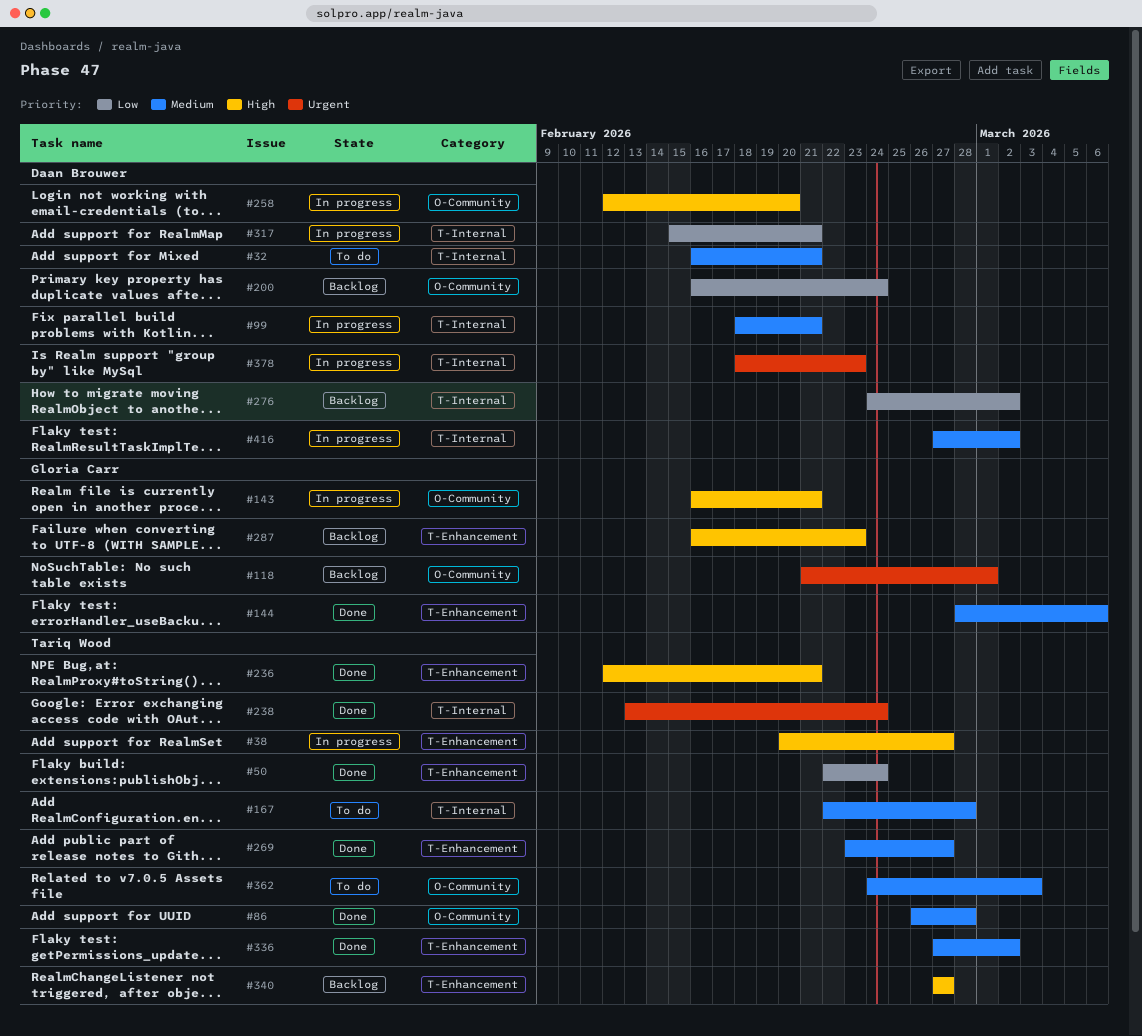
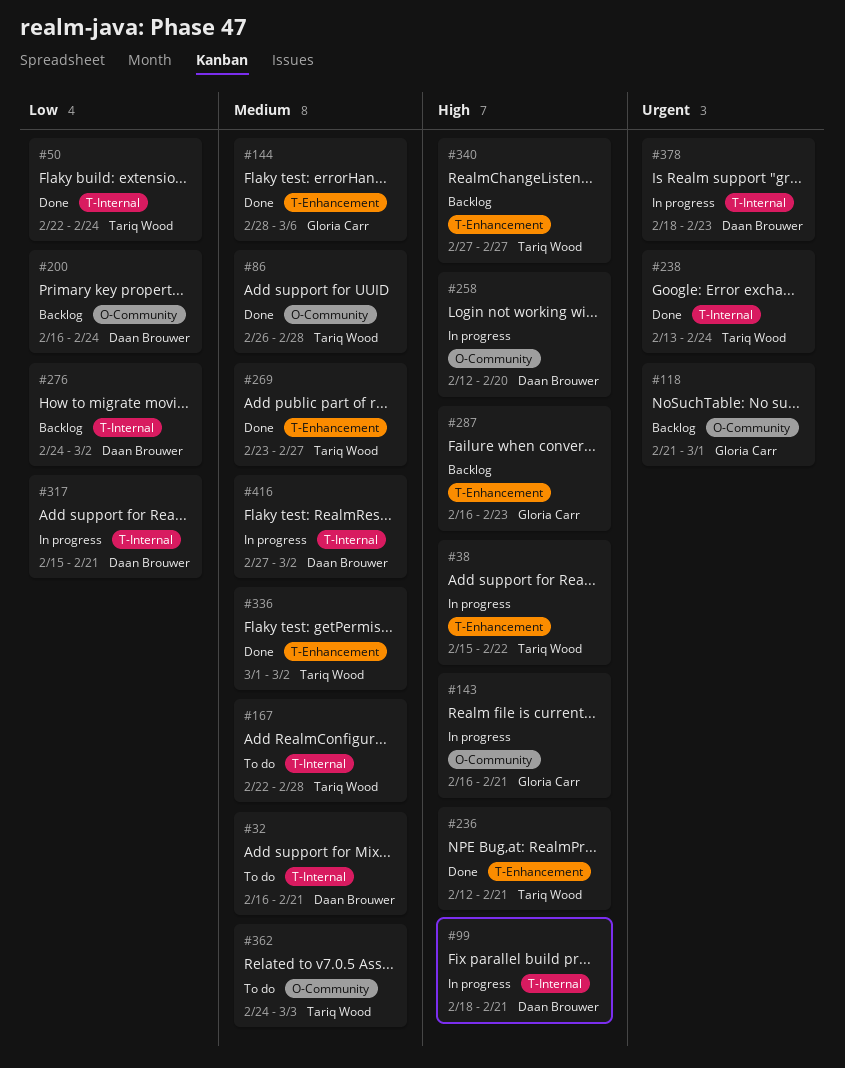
#38, start: Feb 20 -> Feb 15
#38, due: Feb 27 -> Feb 22
#50, label: T-Enhancement -> T-Internal
#99, priority: Medium -> High
#336, start: Feb 27 -> Mar 1

